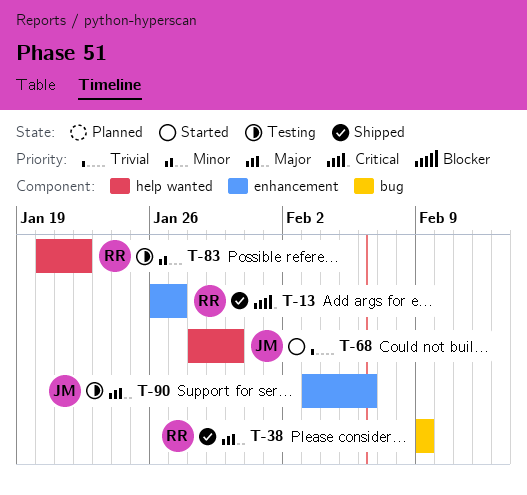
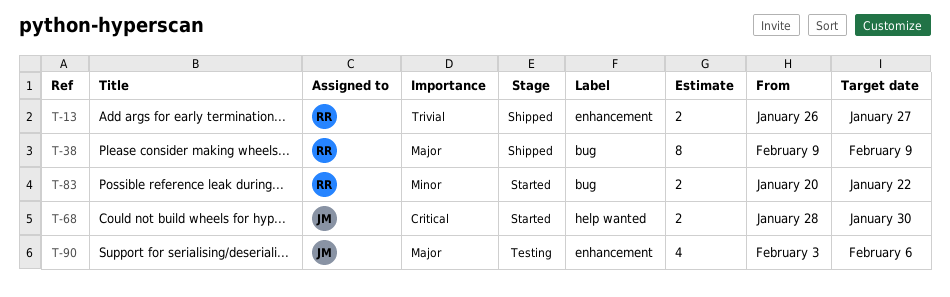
T-13, priority: Critical -> Trivial
T-68, priority: Trivial -> Critical
T-83, status: Testing -> Started
T-83, label: help wanted -> bug

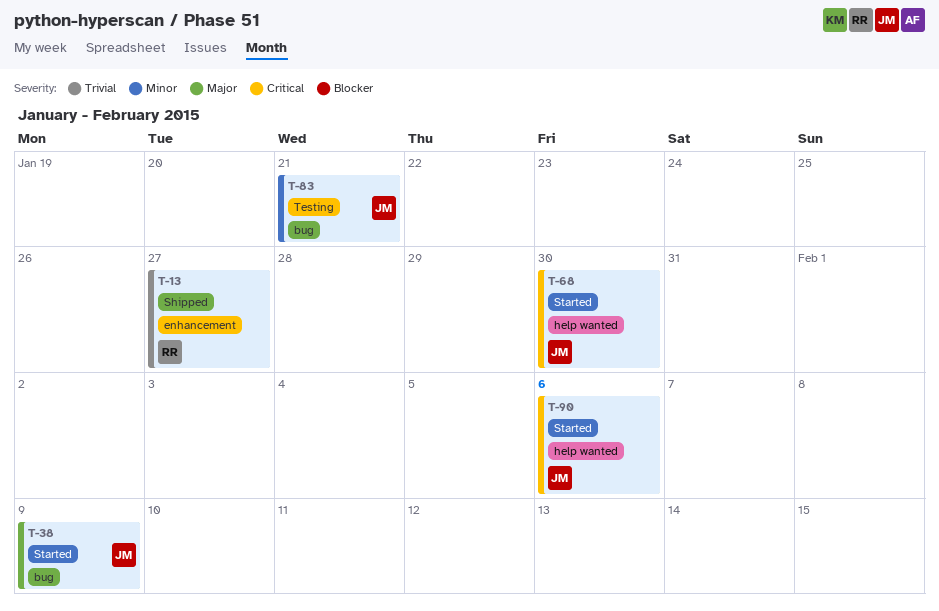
T-38, status: Shipped -> Started
T-38, owner: RR -> JM
T-83, status: Started -> Testing
T-83, owner: RR -> JM
T-83, due: Jan 22 -> Jan 21
T-90, status: Testing -> Started
T-90, priority: Major -> Critical
T-90, label: enhancement -> help wanted

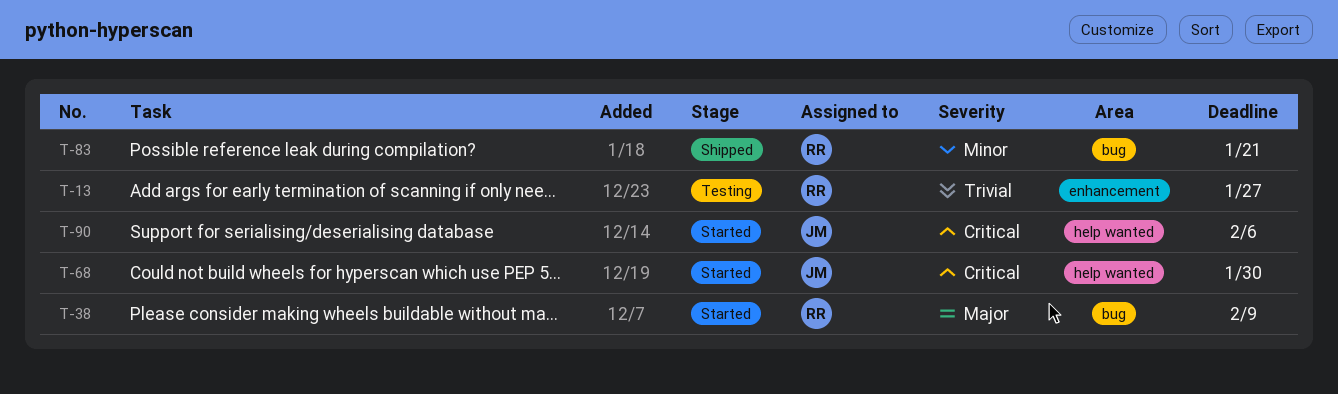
T-13, status: Shipped -> Testing
T-38, owner: JM -> RR
T-83, status: Testing -> Shipped
T-83, owner: JM -> RR

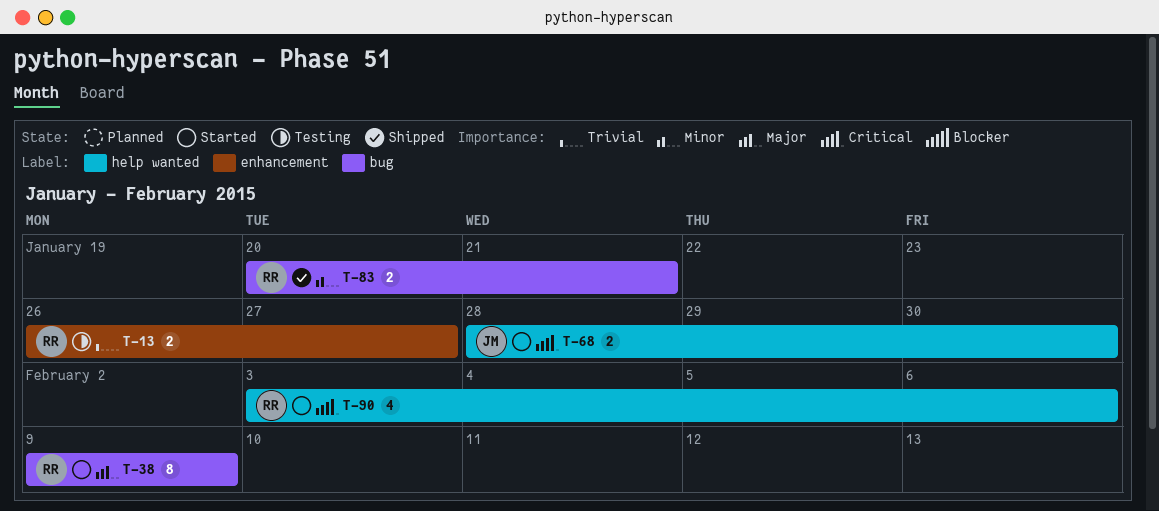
T-90, owner: JM -> RR

